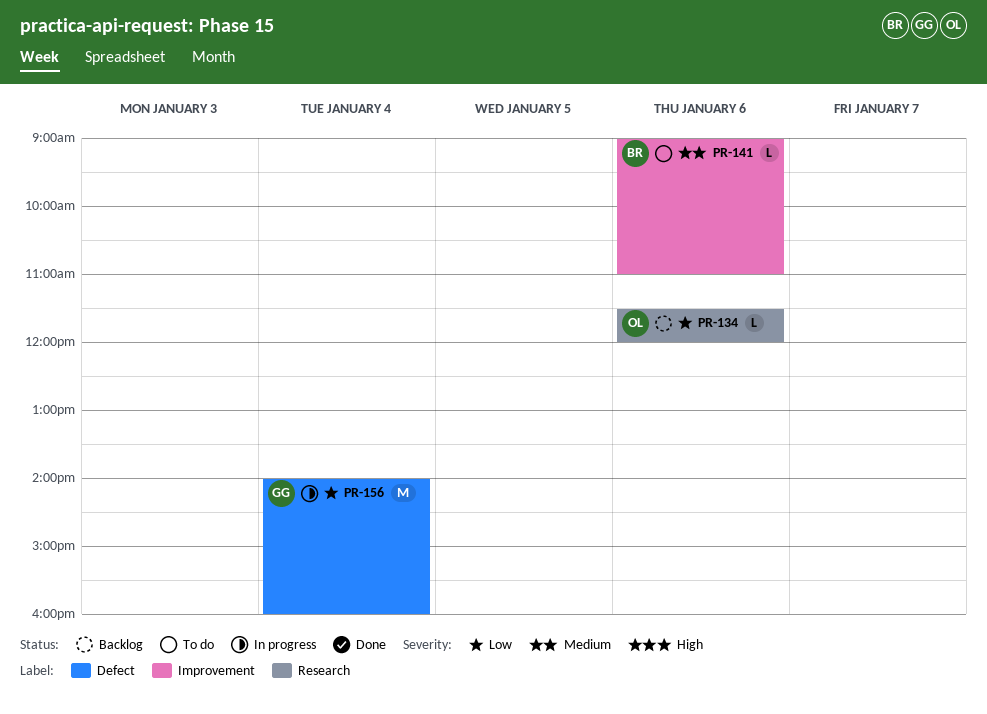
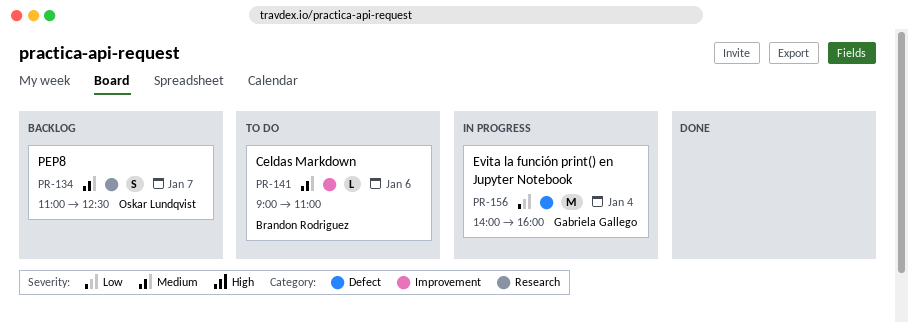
PR-134, priority: Low -> Medium
PR-134, estimate: L -> S
PR-134, day: Jan 6 -> Jan 7
PR-134, begins: 11:30 -> 11:00
PR-134, ends: 12:00 -> 12:30

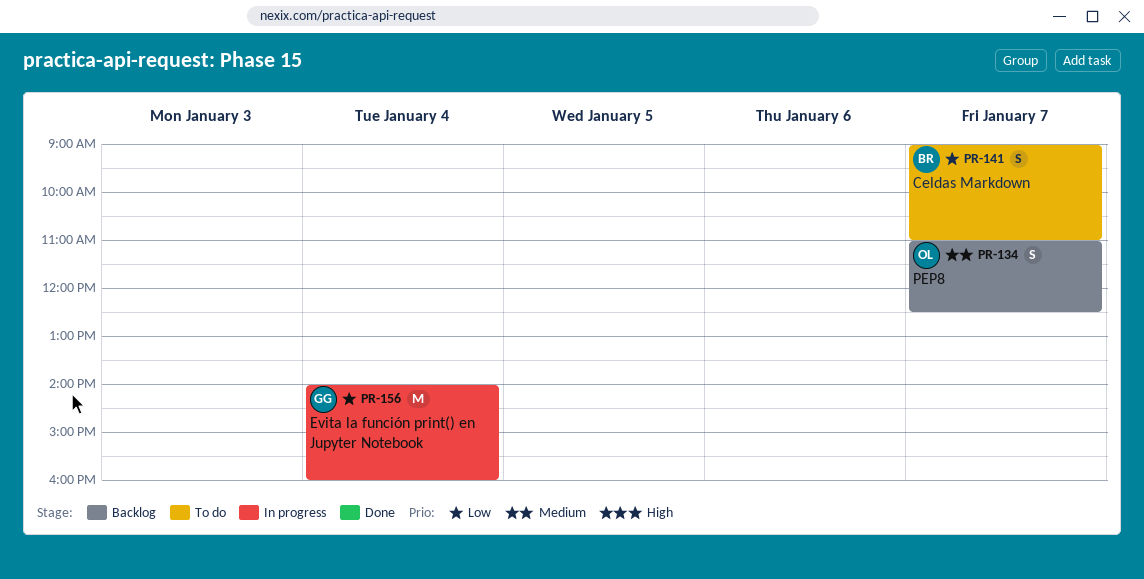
PR-141, priority: Medium -> Low
PR-141, estimate: L -> S
PR-141, day: Jan 6 -> Jan 7

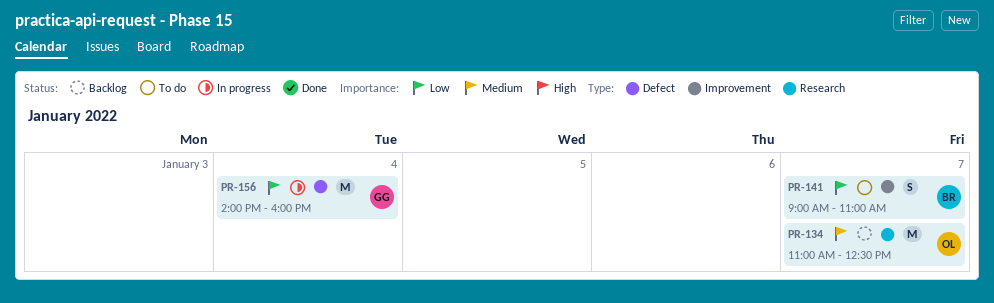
PR-134, estimate: S -> M

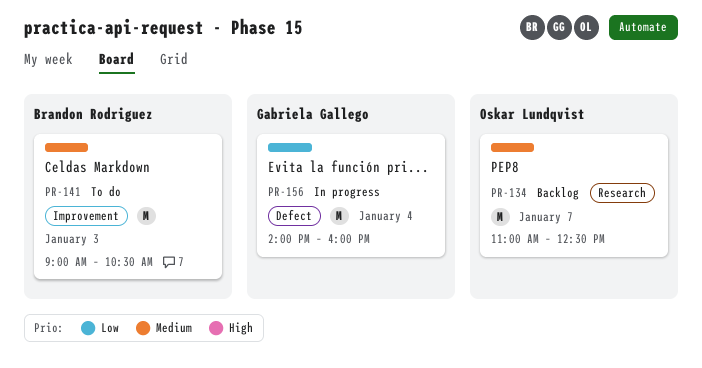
PR-141, priority: Low -> Medium
PR-141, estimate: S -> M
PR-141, day: Jan 7 -> Jan 3
PR-141, ends: 11:00 -> 10:30

